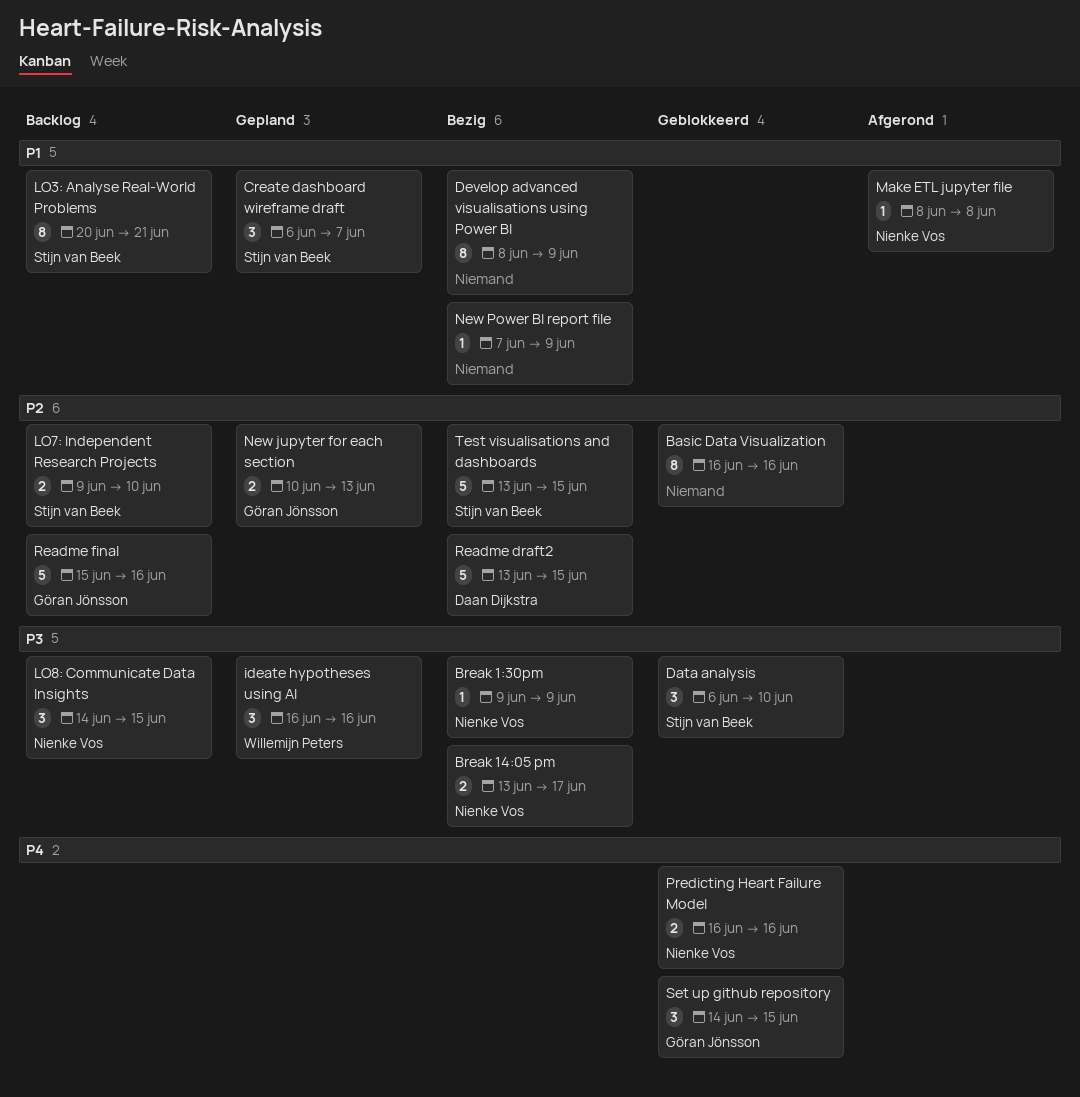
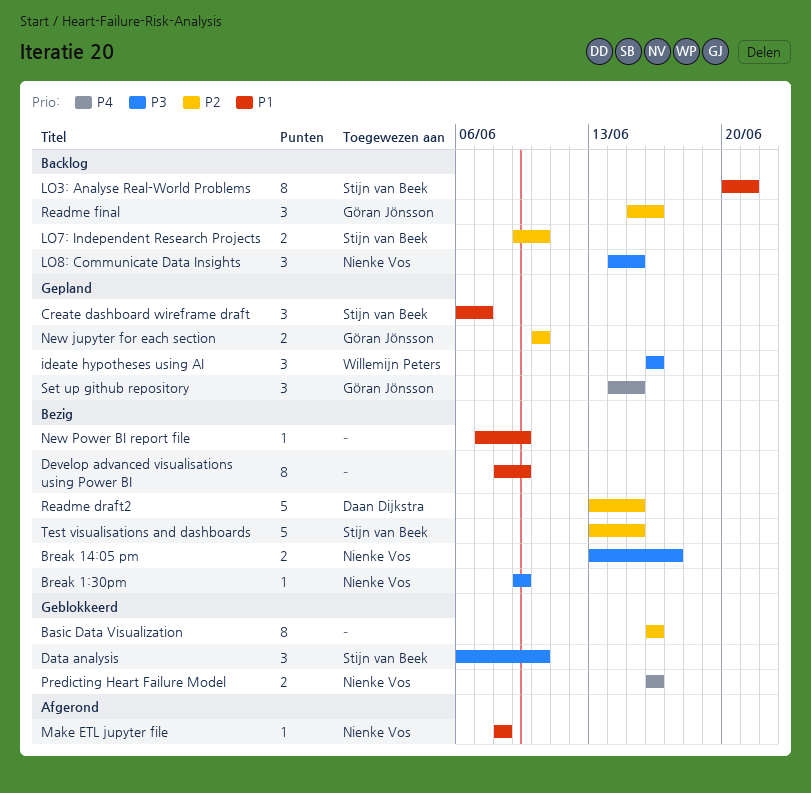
New jupyter for each section, due: Jun 13 -> Jun 10
Readme final, estimate: 5 -> 3
Set up github repository, status: Geblokkeerd -> Gepland

